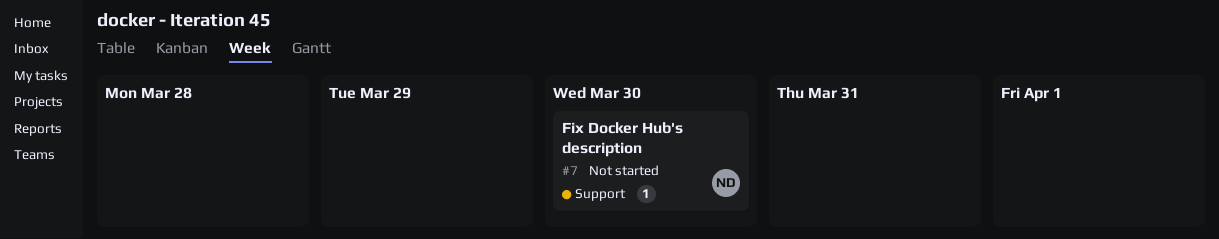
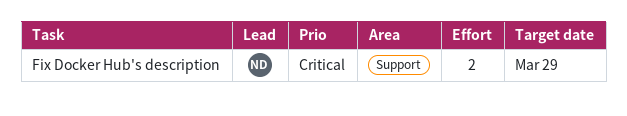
Fix Docker Hub's description, estimate: 1 -> 2
Fix Docker Hub's description, due: Mar 30 -> Mar 29

